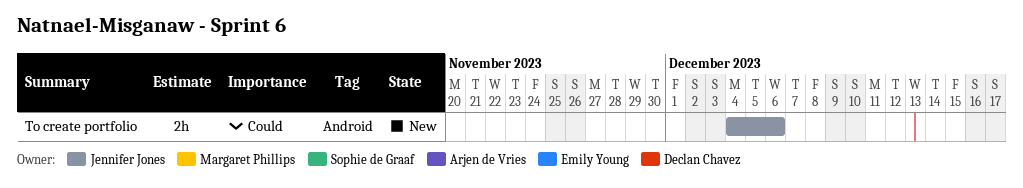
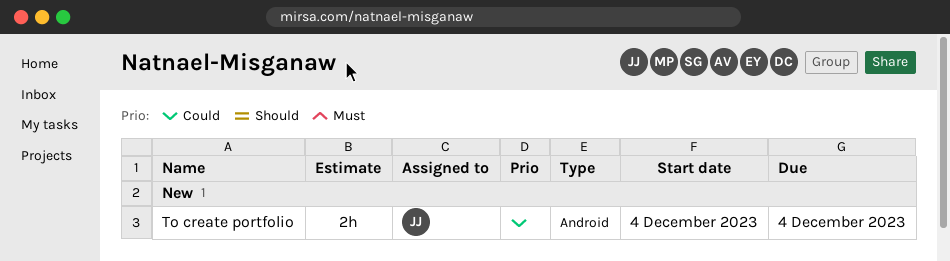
To create portfolio, due: Dec 6 -> Dec 4

